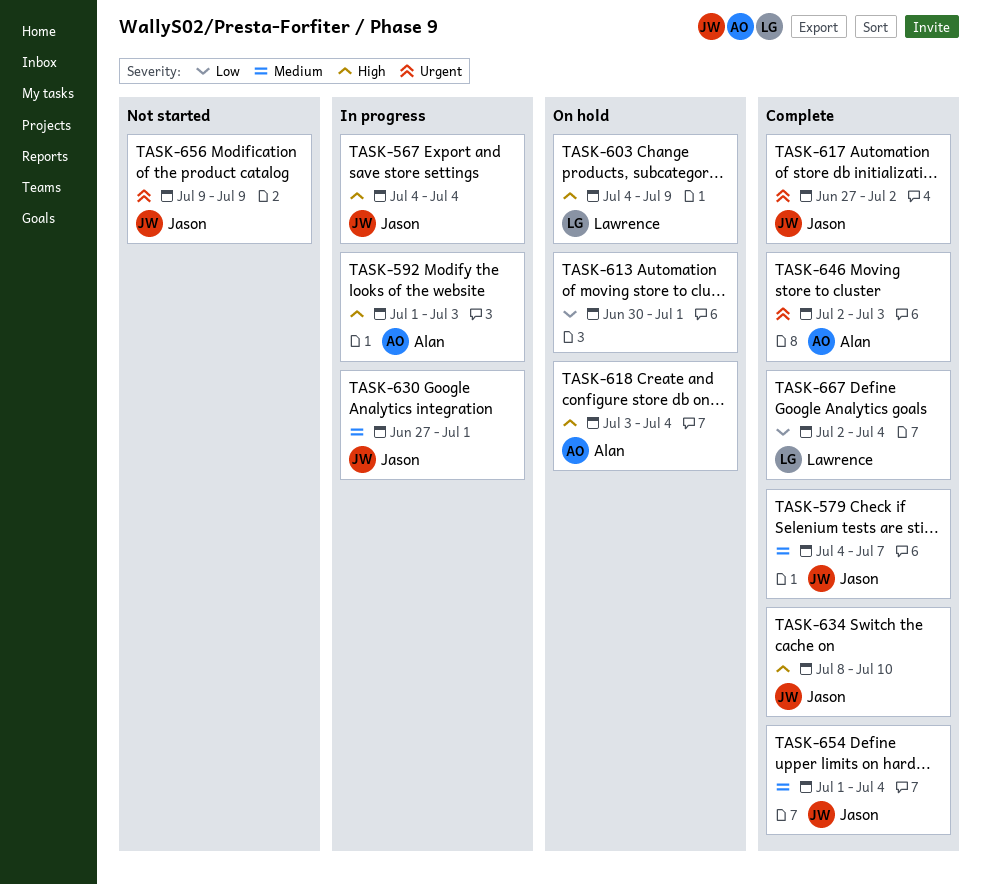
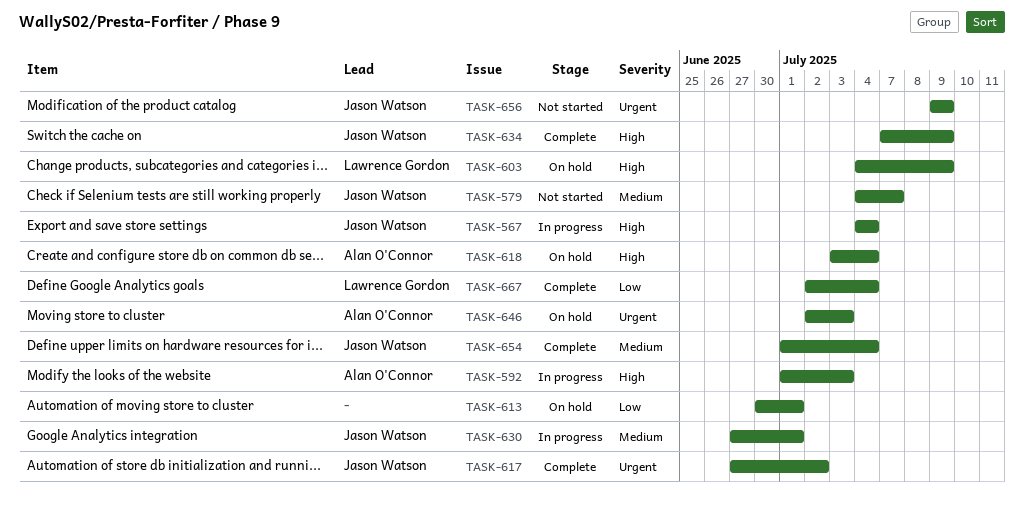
TASK-579, status: Complete -> Not started
TASK-634, start: Jul 8 -> Jul 7
TASK-634, due: Jul 10 -> Jul 9
TASK-646, status: Complete -> On hold

